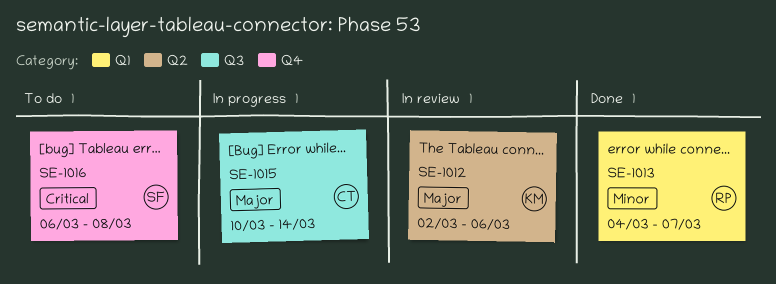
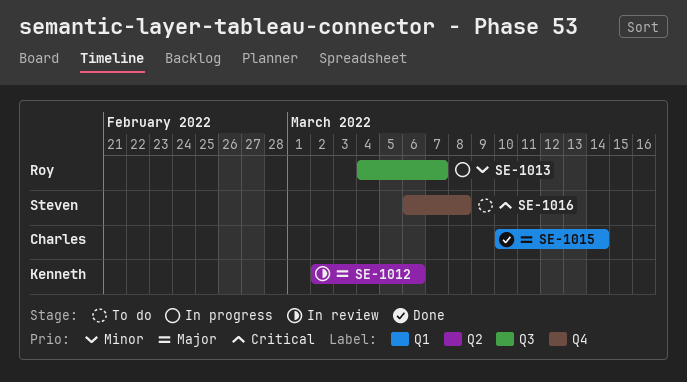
SE-1013, status: Done -> In progress
SE-1013, label: Q1 -> Q3
SE-1015, status: In progress -> Done
SE-1015, label: Q3 -> Q1

